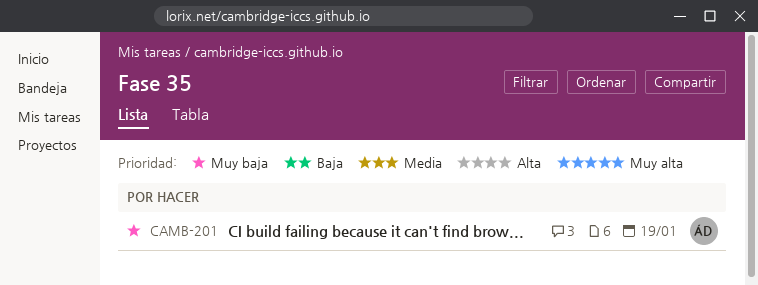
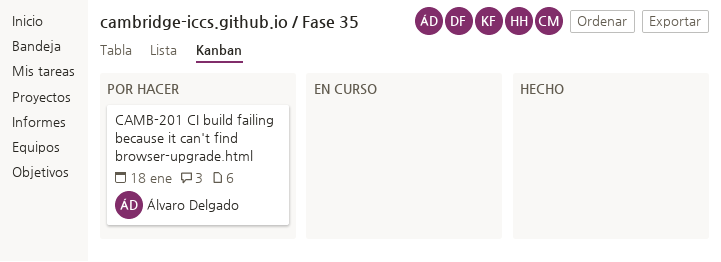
CAMB-201, due: Jan 19 -> Jan 18

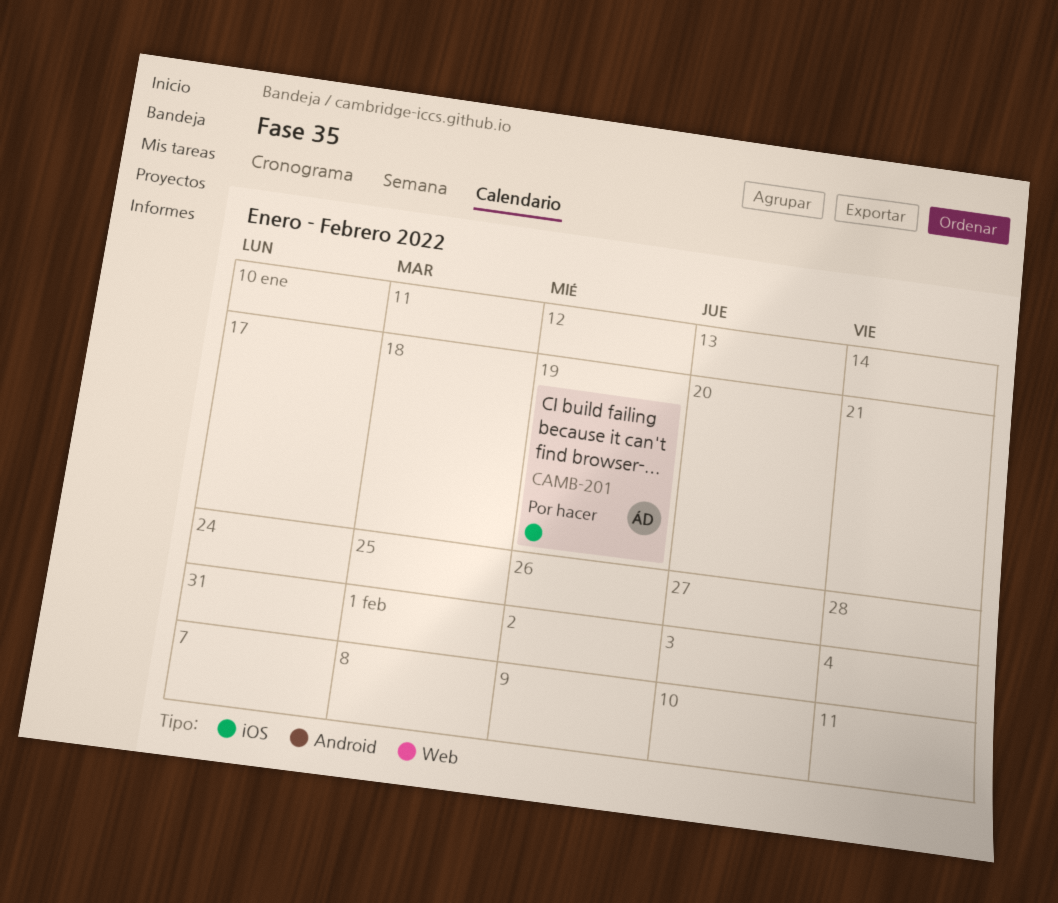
CAMB-201, due: Jan 18 -> Jan 19

